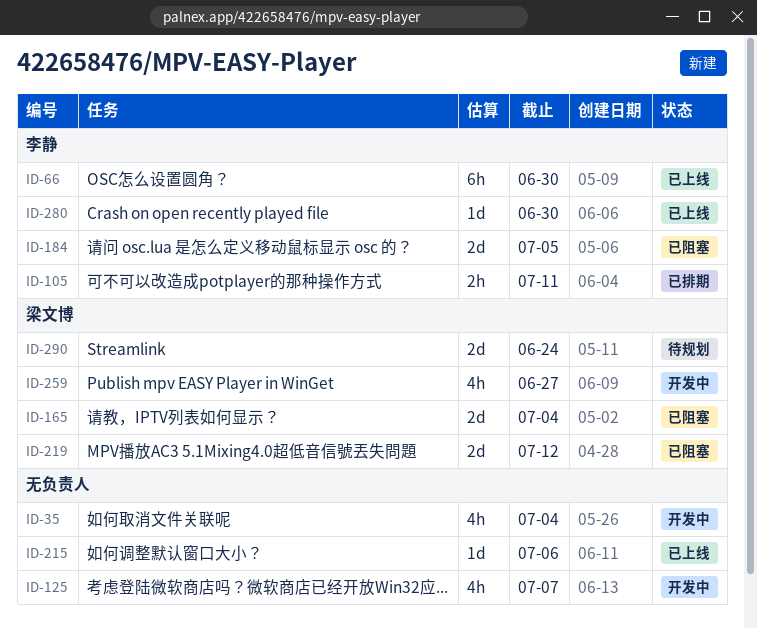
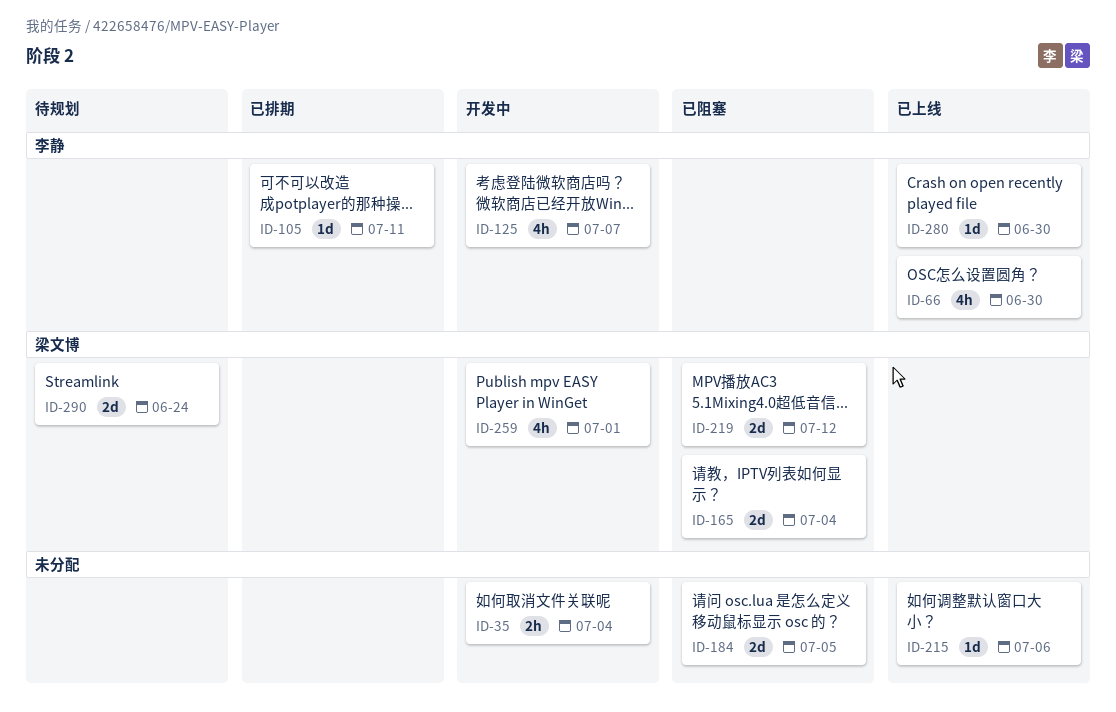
ID-35, estimate: 4h -> 2h
ID-66, estimate: 6h -> 4h
ID-105, estimate: 2h -> 1d
ID-125, owner: none -> 李静
ID-184, owner: 李静 -> none
ID-259, due: Jun 27 -> Jul 1

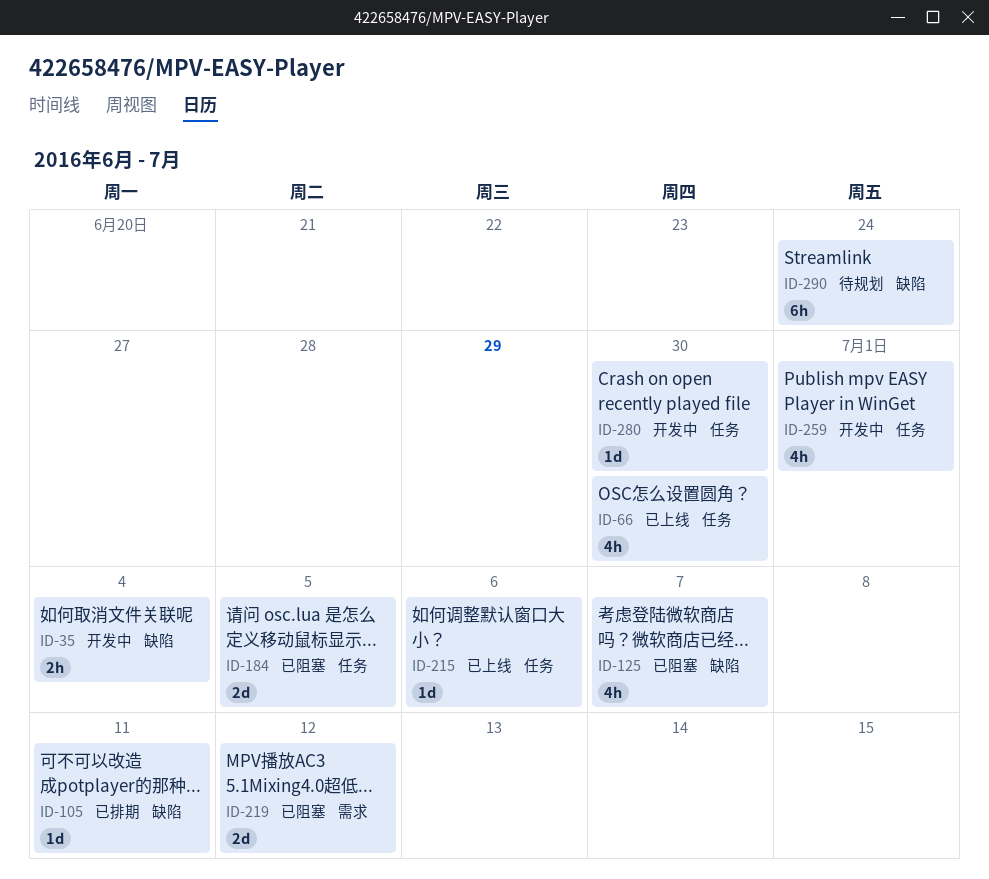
ID-125, status: 开发中 -> 已阻塞
ID-165: present -> none
ID-280, status: 已上线 -> 开发中
ID-290, estimate: 2d -> 6h

